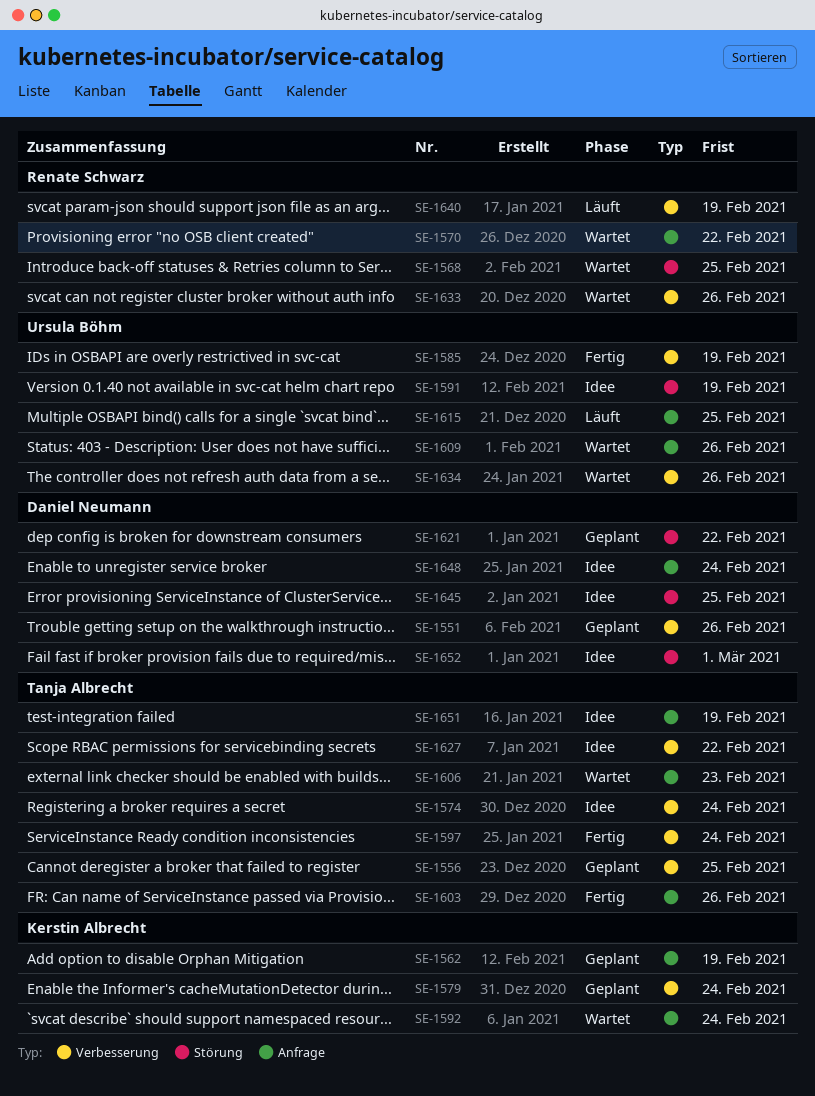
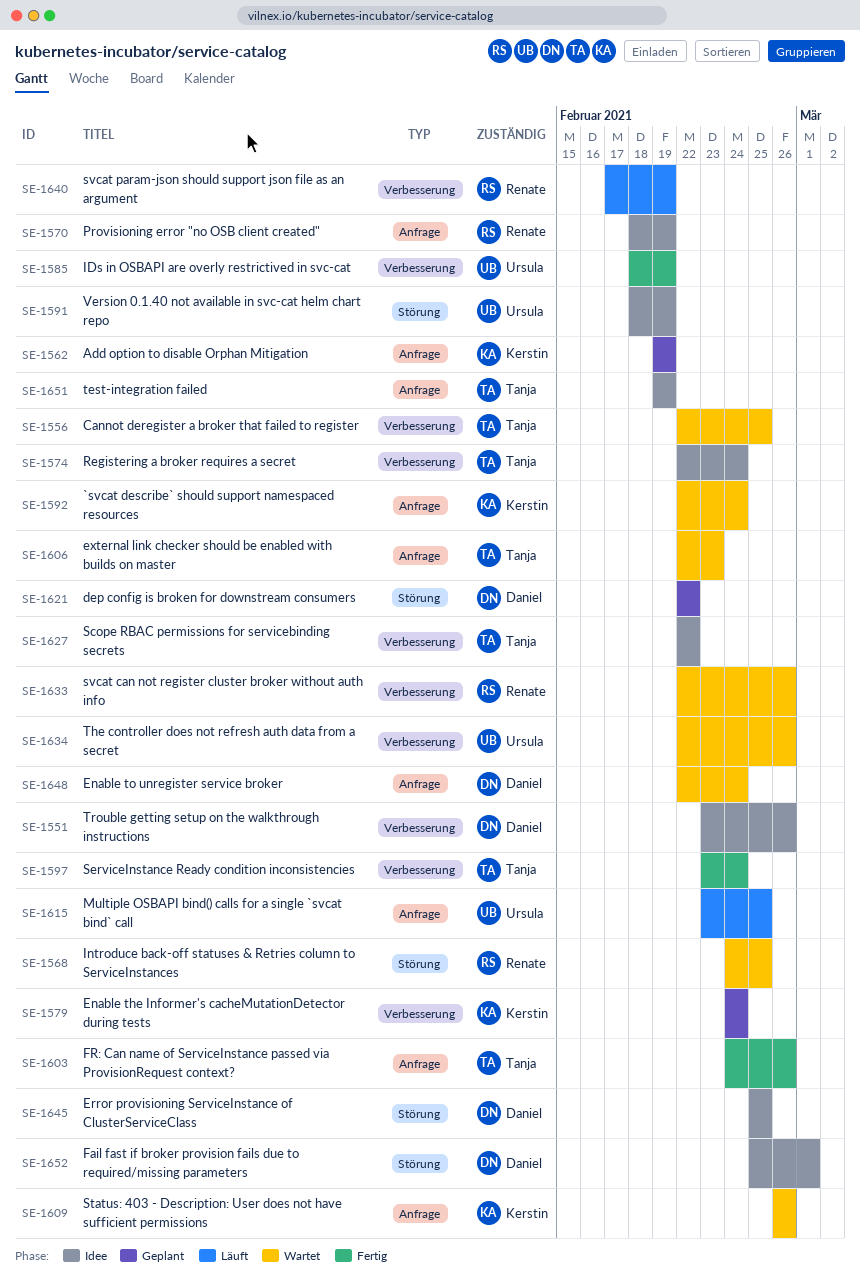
SE-1551, status: Geplant -> Idee
SE-1556, status: Geplant -> Wartet
SE-1570, status: Wartet -> Idee
SE-1570, due: Feb 22 -> Feb 19
SE-1609, owner: Ursula Böhm -> Kerstin Albrecht
SE-1648, status: Idee -> Wartet

